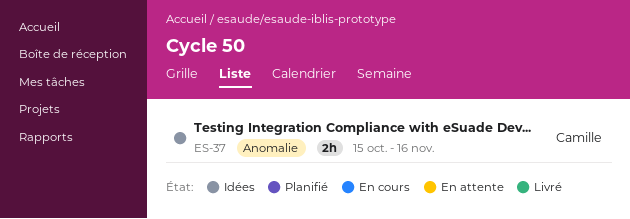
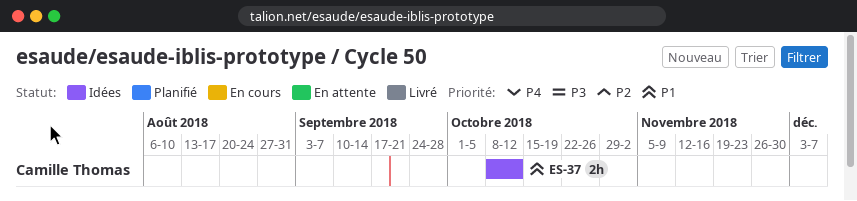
ES-37, start: Oct 15 -> Oct 8
ES-37, due: Nov 16 -> Oct 12

